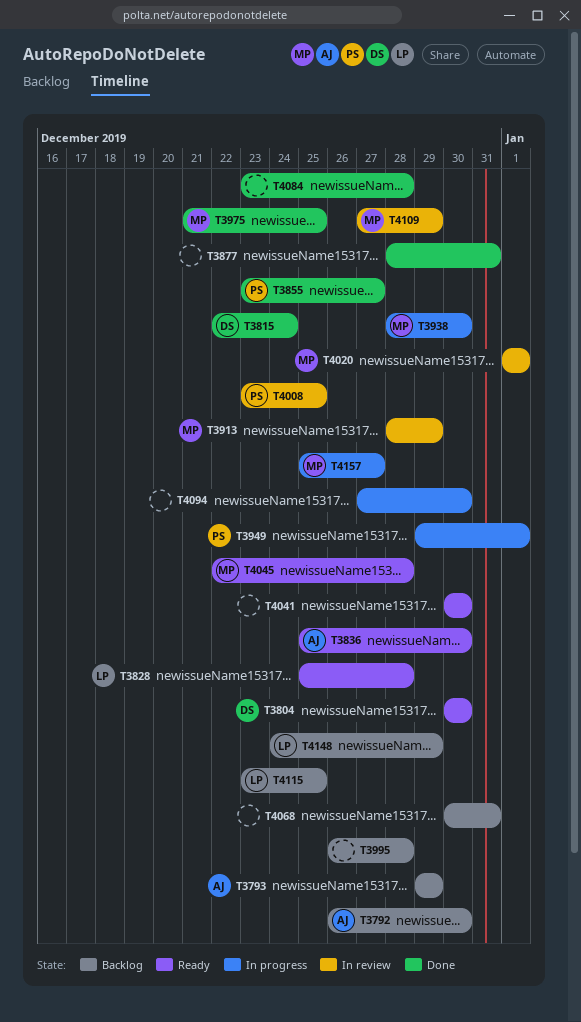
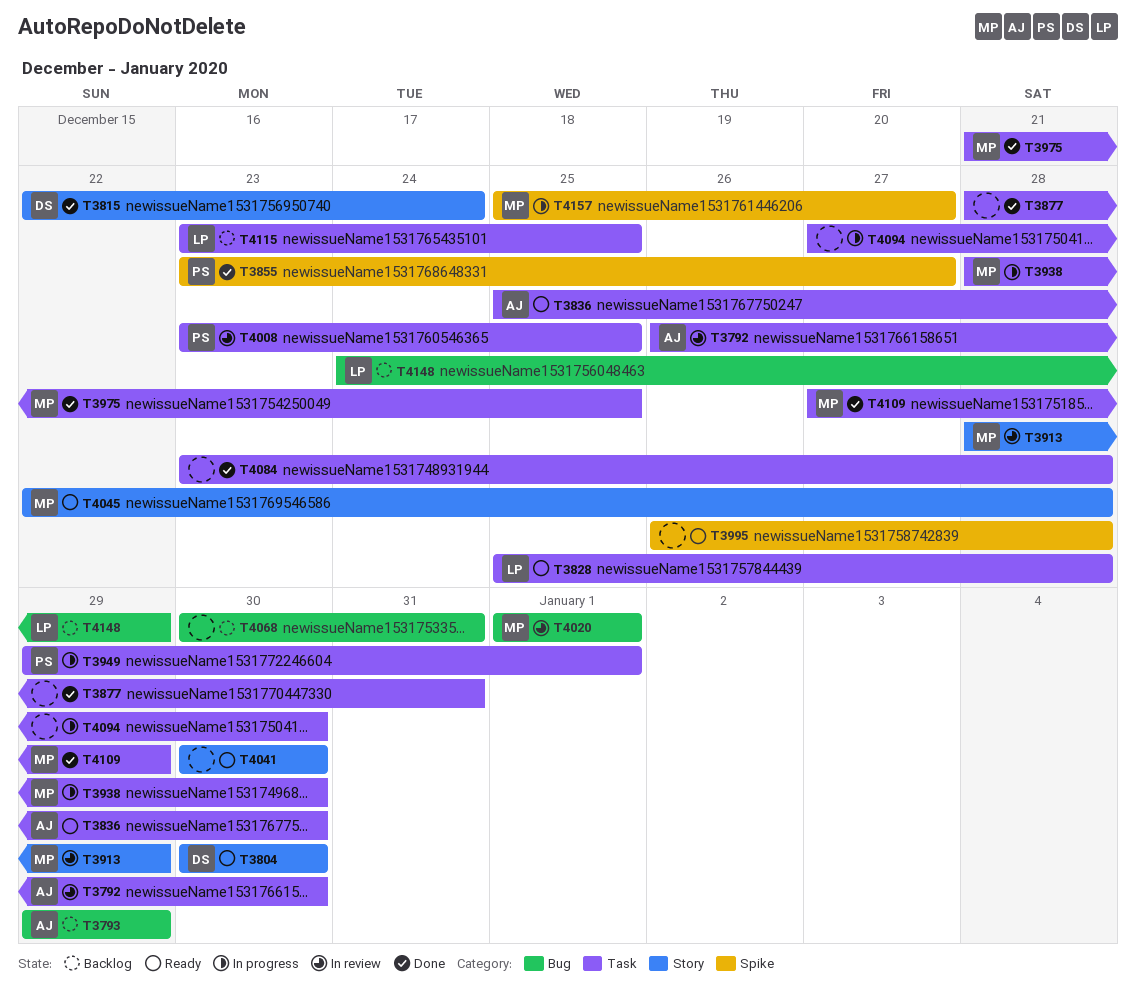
T3792, status: Backlog -> In review
T3995, status: Backlog -> Ready
T4109, status: In review -> Done

